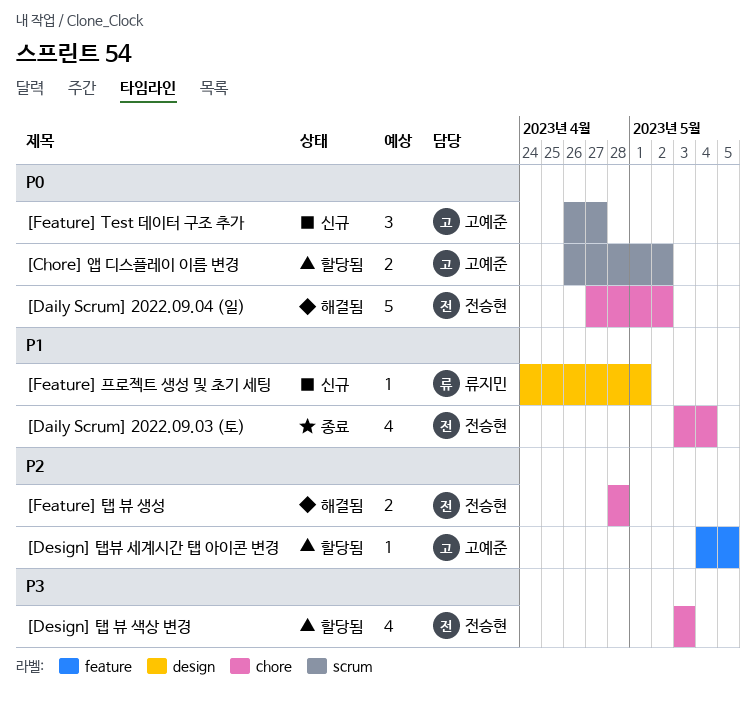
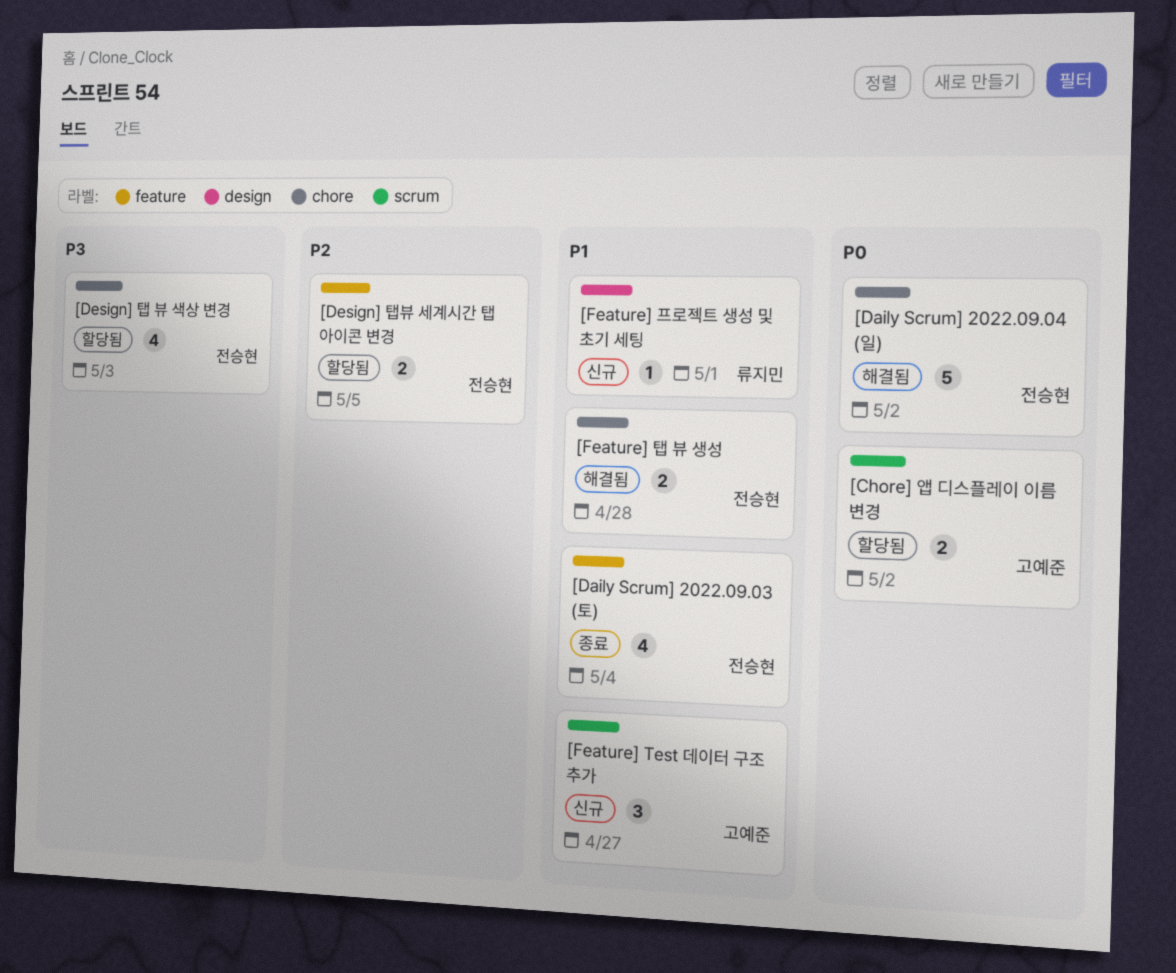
[Daily Scrum] 2022.09.03 (토), label: chore -> feature
[Design] 탭뷰 세계시간 탭 아이콘 변경, owner: 고예준 -> 전승현
[Design] 탭뷰 세계시간 탭 아이콘 변경, estimate: 1 -> 2
[Feature] Test 데이터 구조 추가, priority: P0 -> P1
[Feature] 탭 뷰 생성, priority: P2 -> P1

